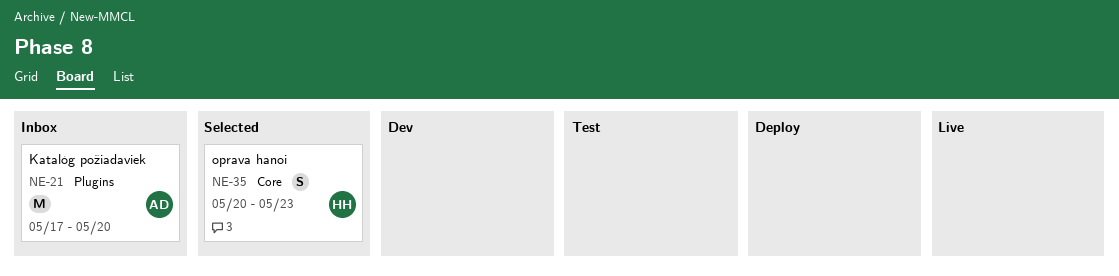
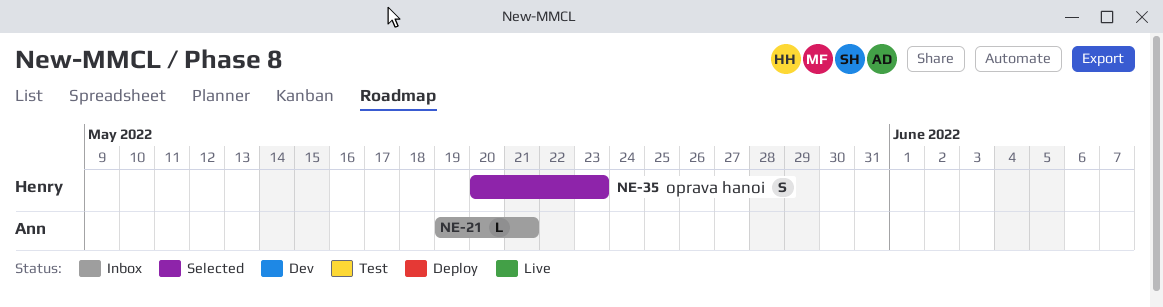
NE-21, estimate: M -> L
NE-21, start: May 17 -> May 19
NE-21, due: May 20 -> May 21

